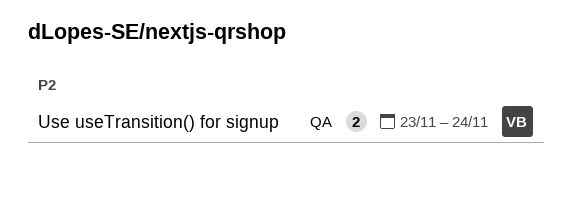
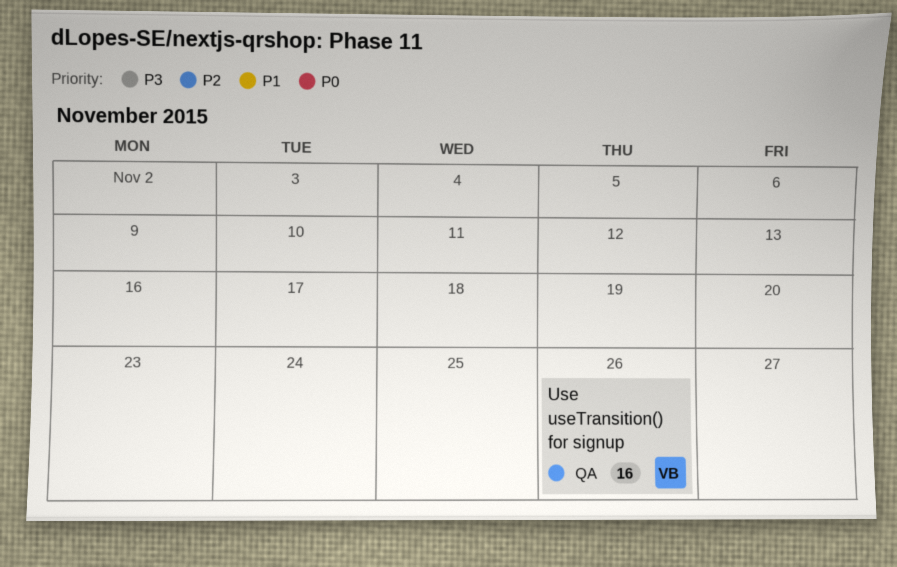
Use useTransition() for signup, estimate: 2 -> 16
Use useTransition() for signup, due: Nov 24 -> Nov 26

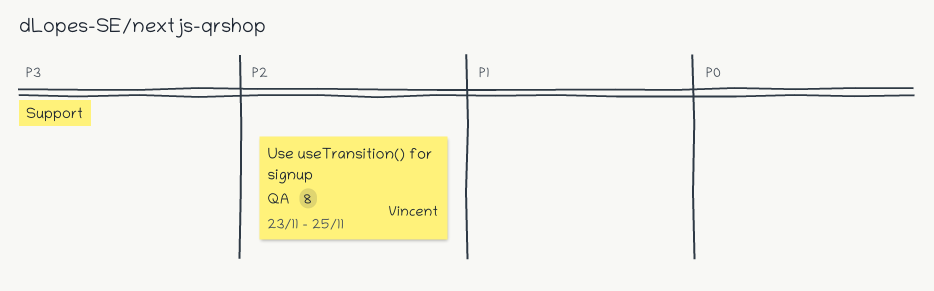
Use useTransition() for signup, estimate: 16 -> 8
Use useTransition() for signup, due: Nov 26 -> Nov 25

